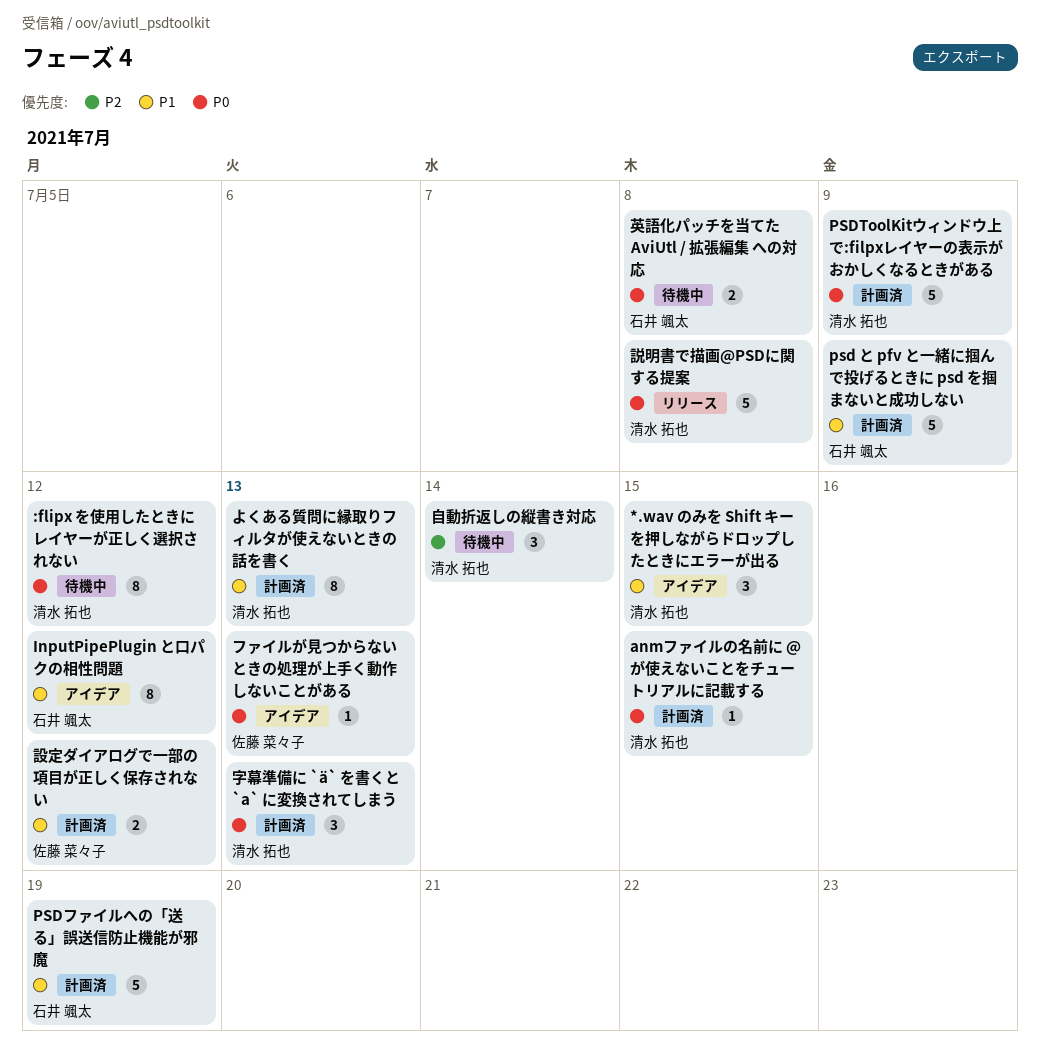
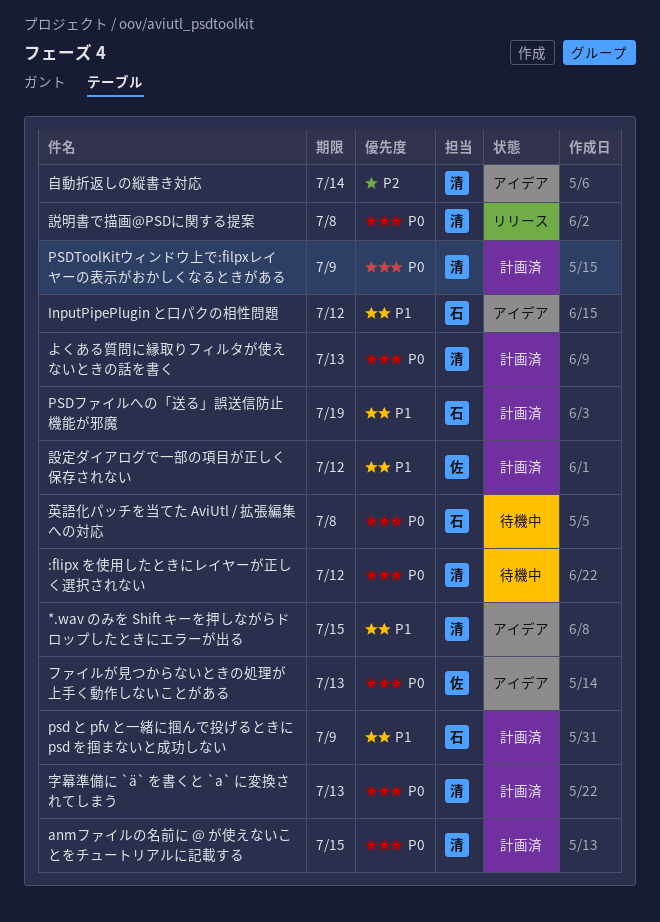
よくある質問に縁取りフィルタが使えないときの話を書く, priority: P1 -> P0
自動折返しの縦書き対応, status: 待機中 -> アイデア

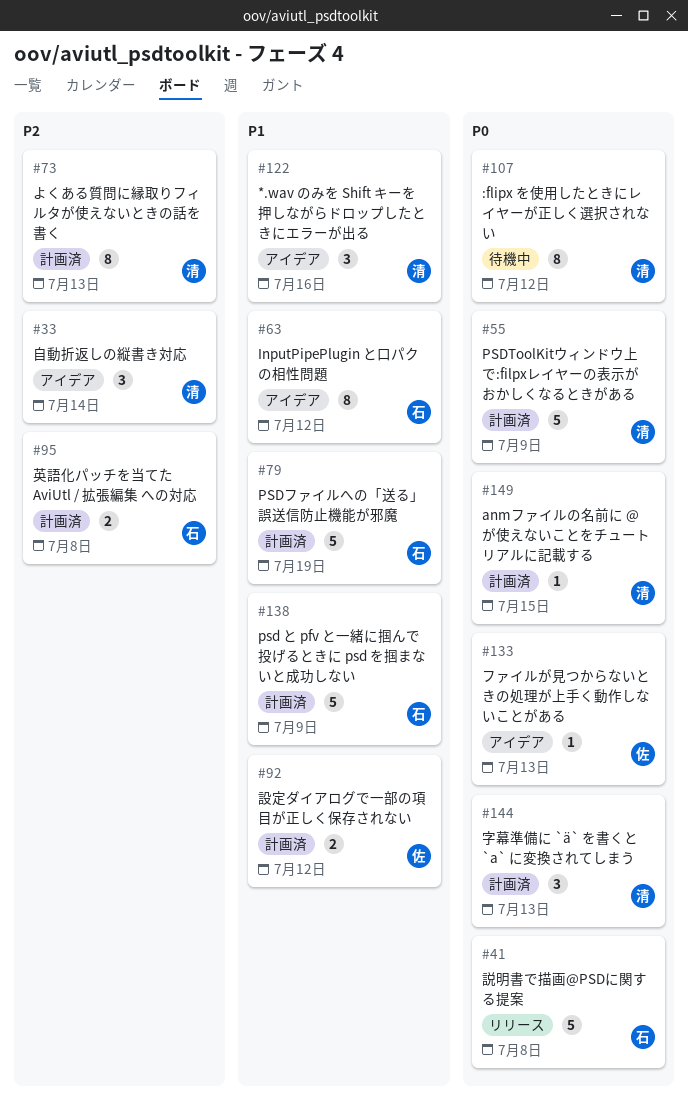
*.wav のみを Shift キーを押しながらドロップしたときにエラーが出る, due: Jul 15 -> Jul 16
よくある質問に縁取りフィルタが使えないときの話を書く, priority: P0 -> P2
英語化パッチを当てた AviUtl / 拡張編集 への対応, status: 待機中 -> 計画済
英語化パッチを当てた AviUtl / 拡張編集 への対応, priority: P0 -> P2
説明書で描画@PSDに関する提案, owner: 清 -> 石

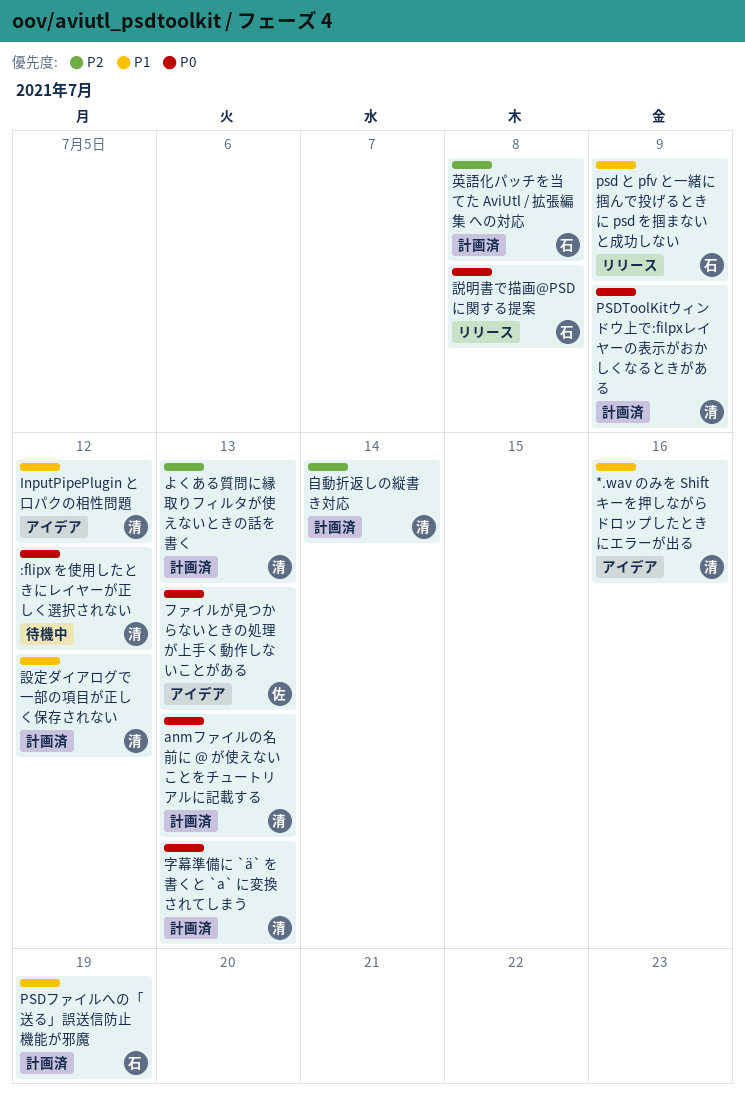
anmファイルの名前に @ が使えないことをチュートリアルに記載する, due: Jul 15 -> Jul 13
InputPipePlugin と口パクの相性問題, owner: 石 -> 清
psd と pfv と一緒に掴んで投げるときに psd を掴まないと成功しない, status: 計画済 -> リリース
自動折返しの縦書き対応, status: アイデア -> 計画済
設定ダイアログで一部の項目が正しく保存されない, owner: 佐 -> 清

